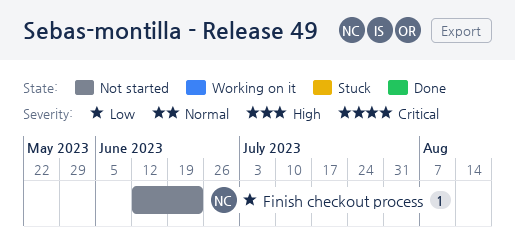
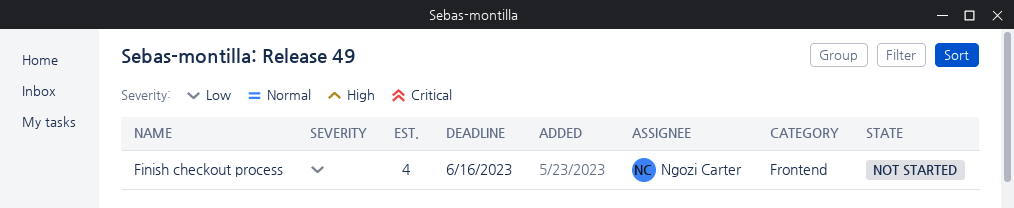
Finish checkout process, estimate: 1 -> 4
Finish checkout process, due: Jun 23 -> Jun 16

